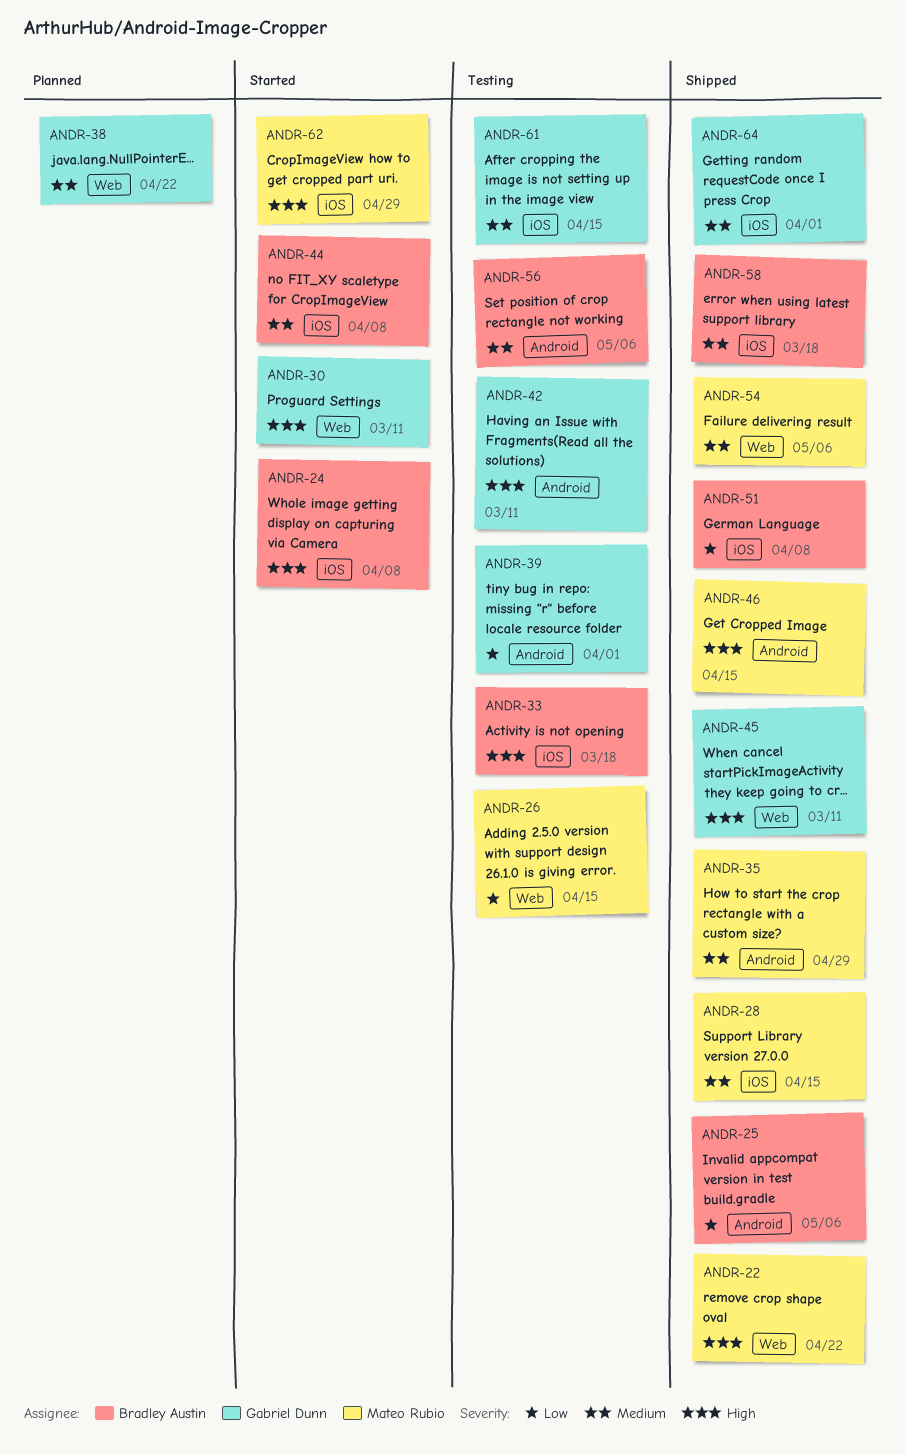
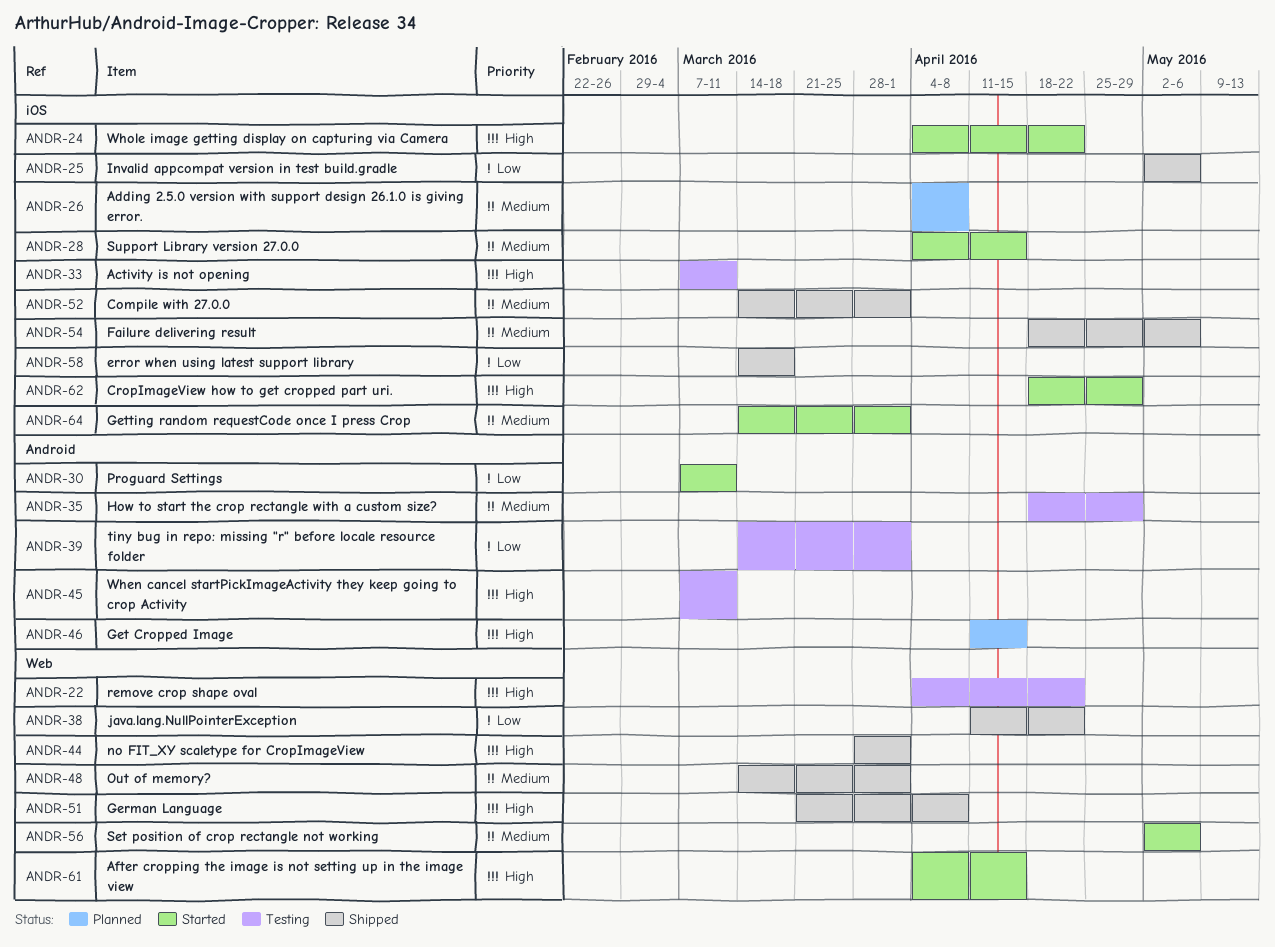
ANDR-22, status: Shipped -> Testing
ANDR-24, due: Apr 8 -> Apr 22
ANDR-25, label: Android -> iOS
ANDR-26, status: Testing -> Planned
ANDR-26, priority: Low -> Medium
ANDR-26, label: Web -> iOS
ANDR-26, due: Apr 15 -> Apr 8
ANDR-28, status: Shipped -> Started
ANDR-30, priority: High -> Low
ANDR-30, label: Web -> Android
ANDR-33, due: Mar 18 -> Mar 11
ANDR-35, status: Shipped -> Testing
ANDR-38, status: Planned -> Shipped
ANDR-38, priority: Medium -> Low
ANDR-42: present -> none
ANDR-44, status: Started -> Shipped
ANDR-44, priority: Medium -> High
ANDR-44, label: iOS -> Web
ANDR-44, due: Apr 8 -> Apr 1
ANDR-45, status: Shipped -> Testing
ANDR-45, label: Web -> Android
ANDR-46, status: Shipped -> Planned
ANDR-48: none -> present
ANDR-51, priority: Low -> High
ANDR-51, label: iOS -> Web
ANDR-52: none -> present
ANDR-54, label: Web -> iOS
ANDR-56, status: Testing -> Started
ANDR-56, label: Android -> Web
ANDR-58, priority: Medium -> Low
ANDR-61, status: Testing -> Started
ANDR-61, priority: Medium -> High
ANDR-61, label: iOS -> Web
ANDR-64, status: Shipped -> Started

